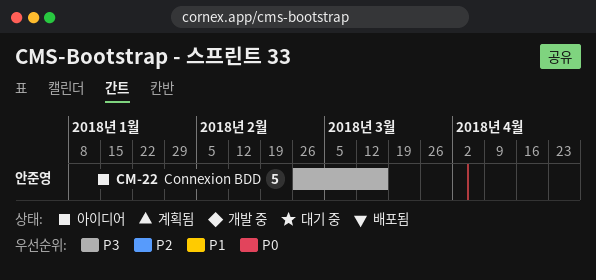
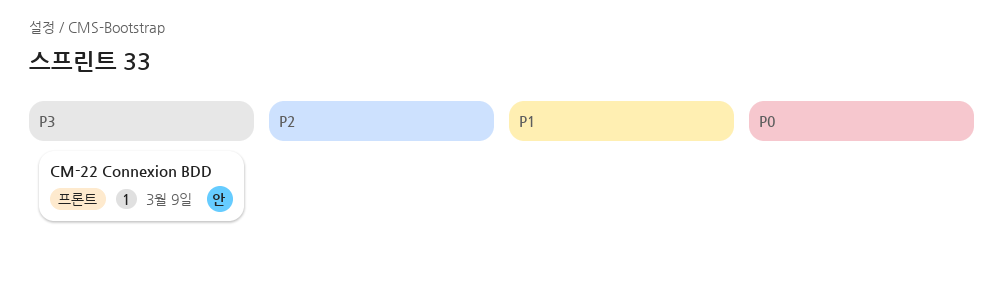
CM-22, estimate: 5 -> 1
CM-22, due: Mar 16 -> Mar 9

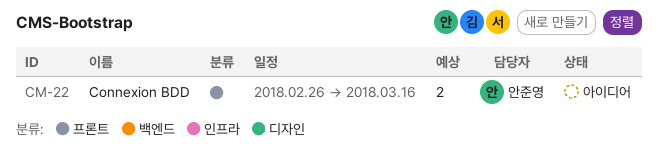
CM-22, estimate: 1 -> 2
CM-22, due: Mar 9 -> Mar 16

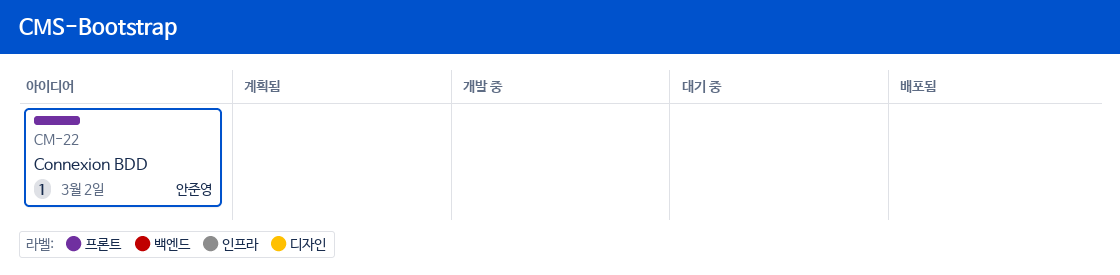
CM-22, estimate: 2 -> 1
CM-22, due: Mar 16 -> Mar 2

